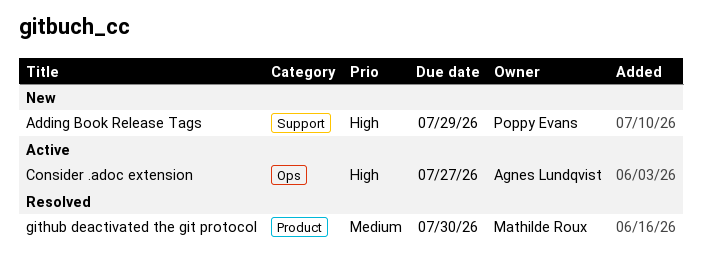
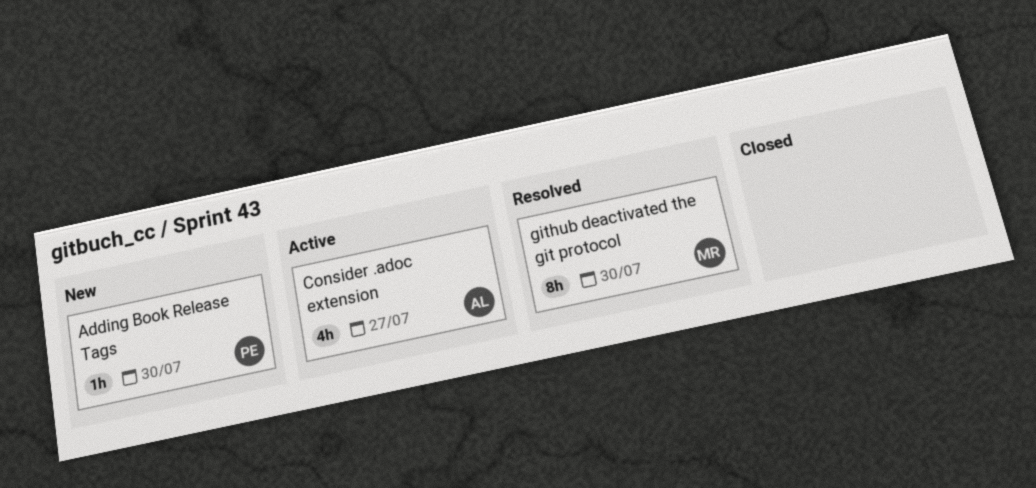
Adding Book Release Tags, due: Jul 29 -> Jul 30

